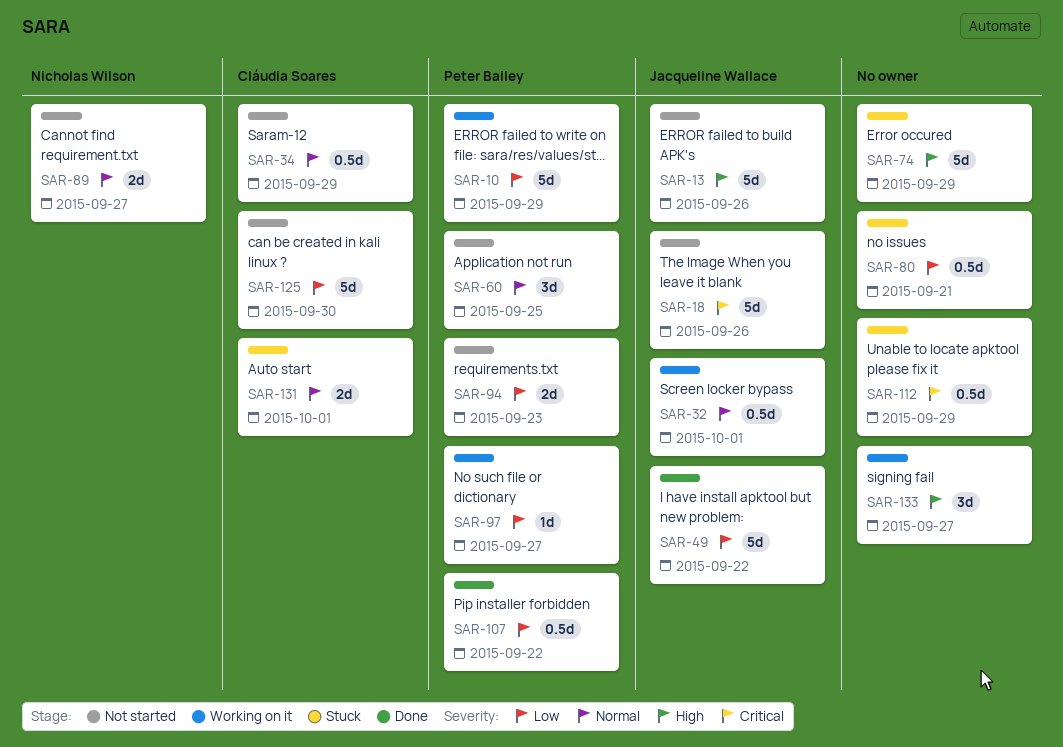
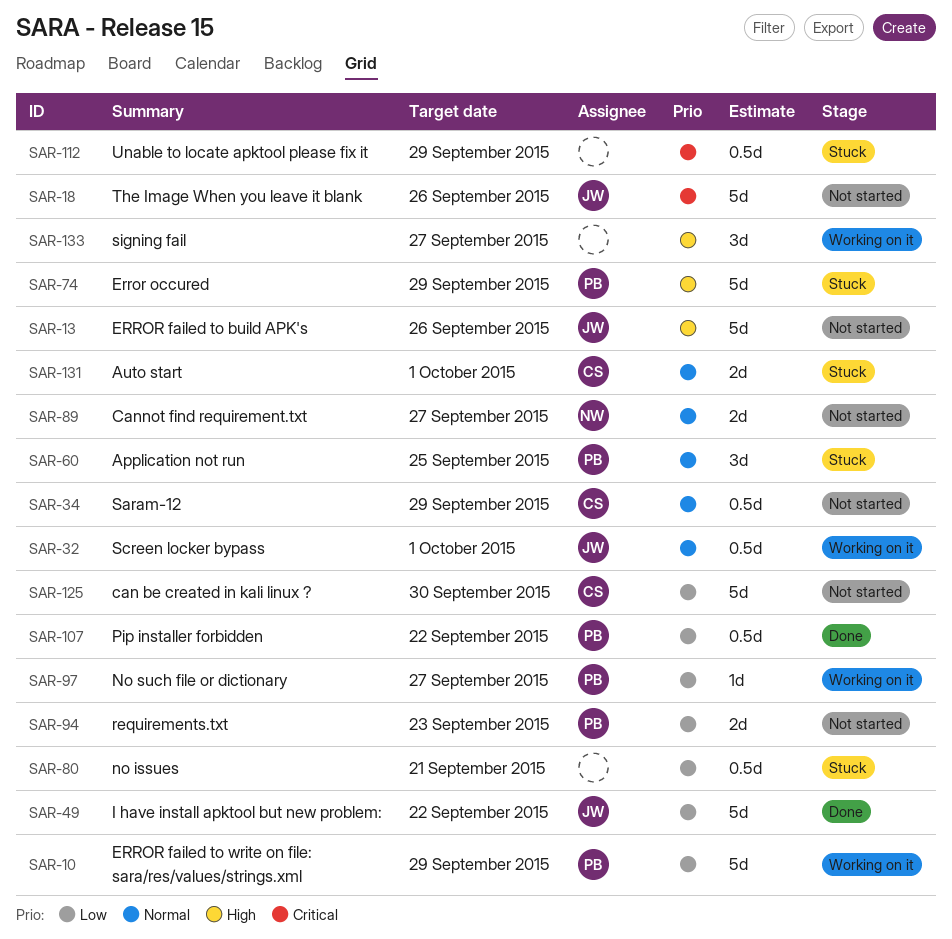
SAR-60, status: Not started -> Stuck
SAR-74, owner: none -> Peter Bailey

